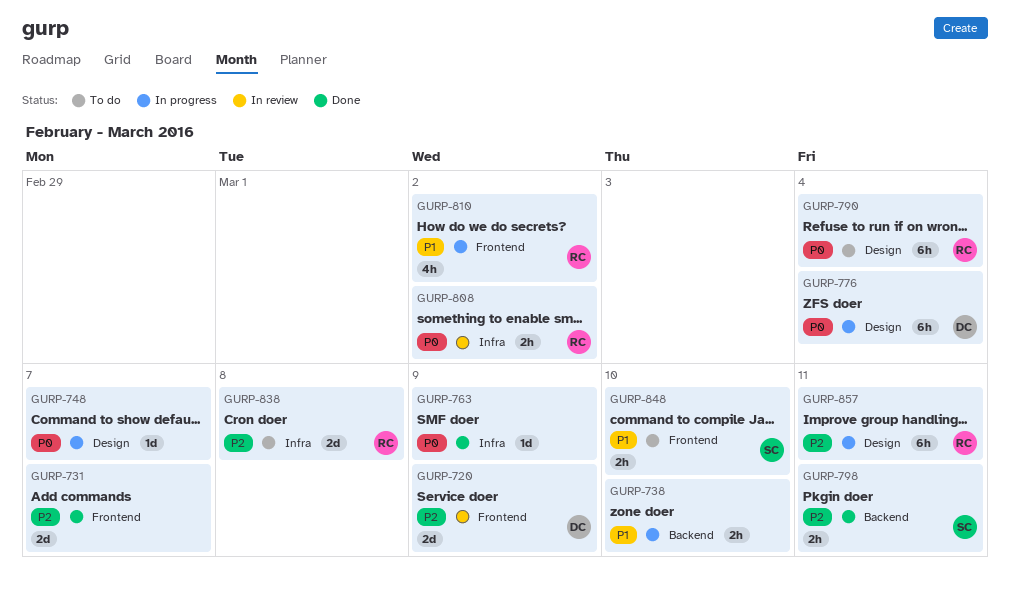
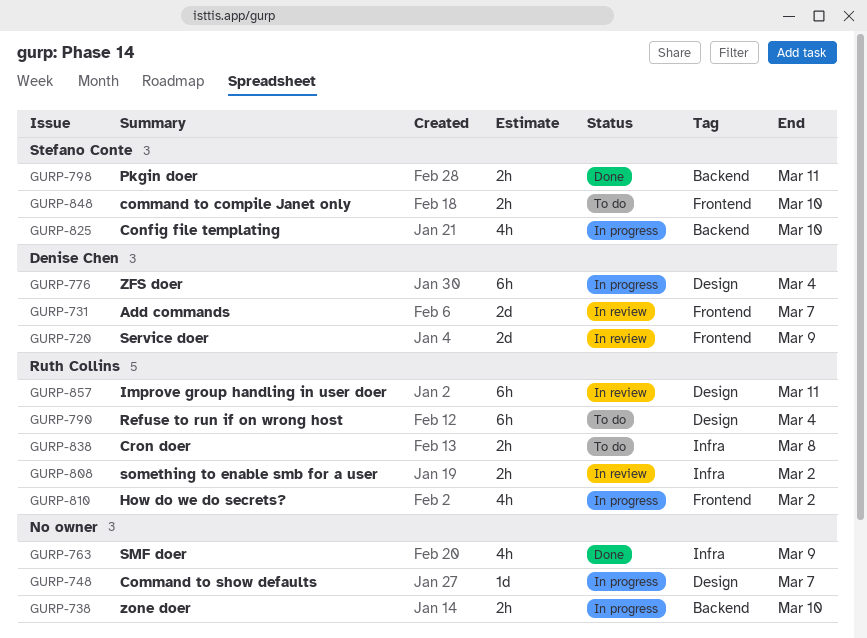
GURP-731, status: Done -> In review
GURP-731, owner: none -> Denise Chen
GURP-763, estimate: 1d -> 4h
GURP-825: none -> present
GURP-838, estimate: 2d -> 2h
GURP-857, status: In progress -> In review

